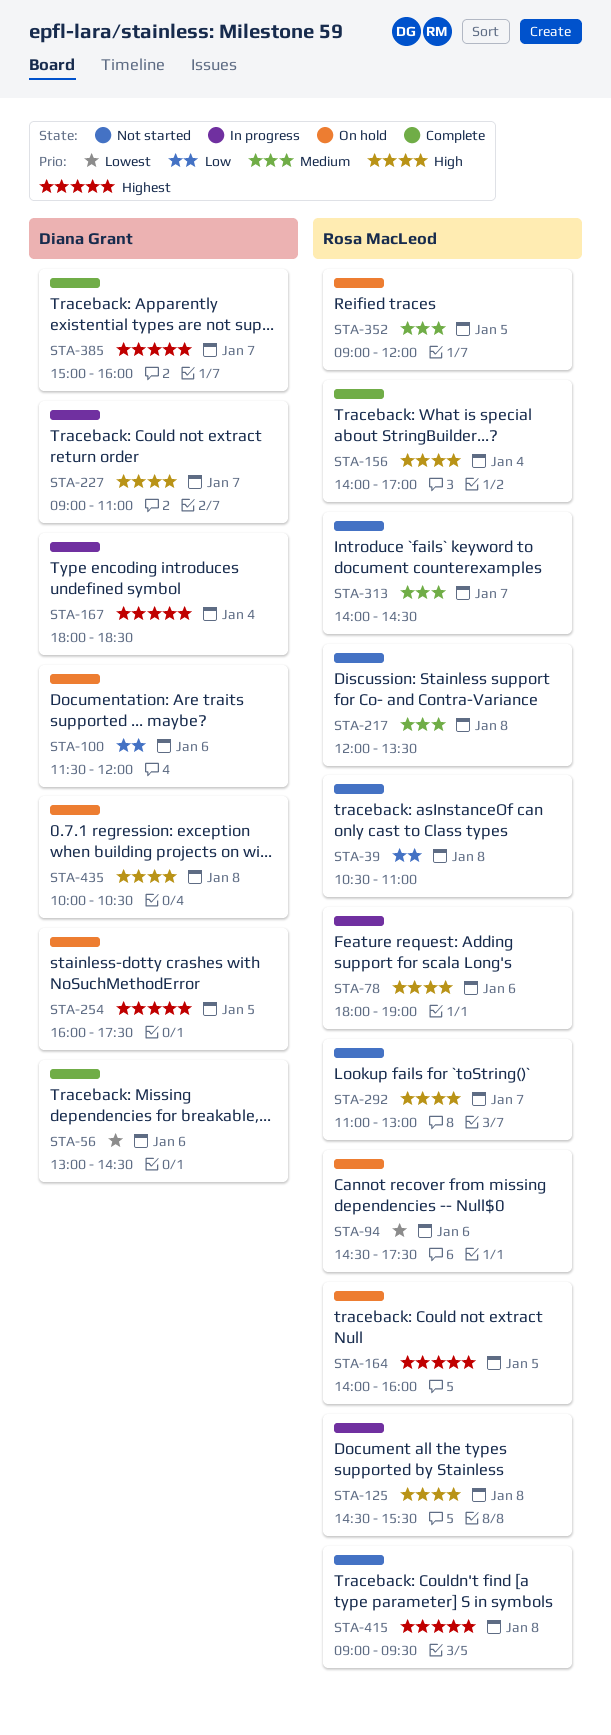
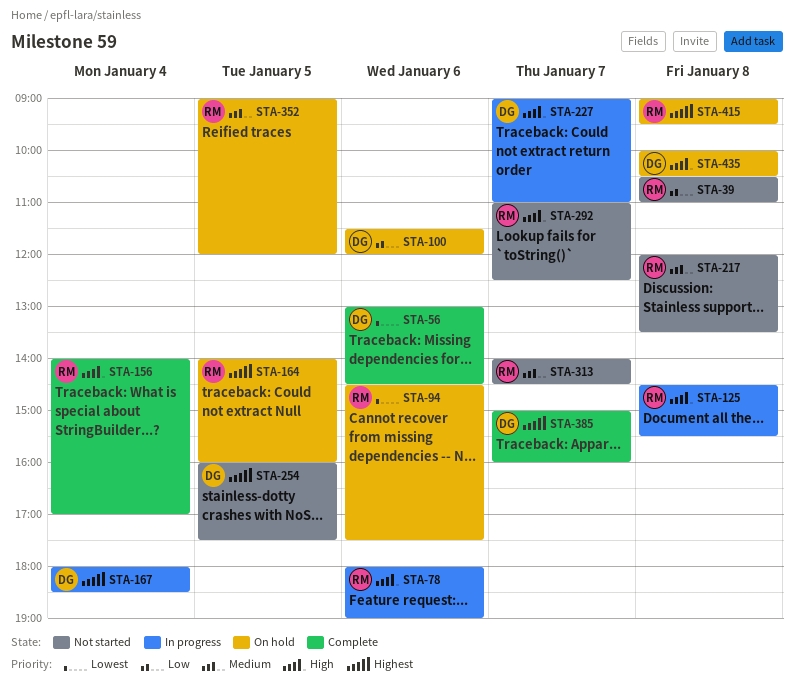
STA-254, status: On hold -> Not started
STA-292, ends: 13:00 -> 12:30
STA-415, status: Not started -> On hold

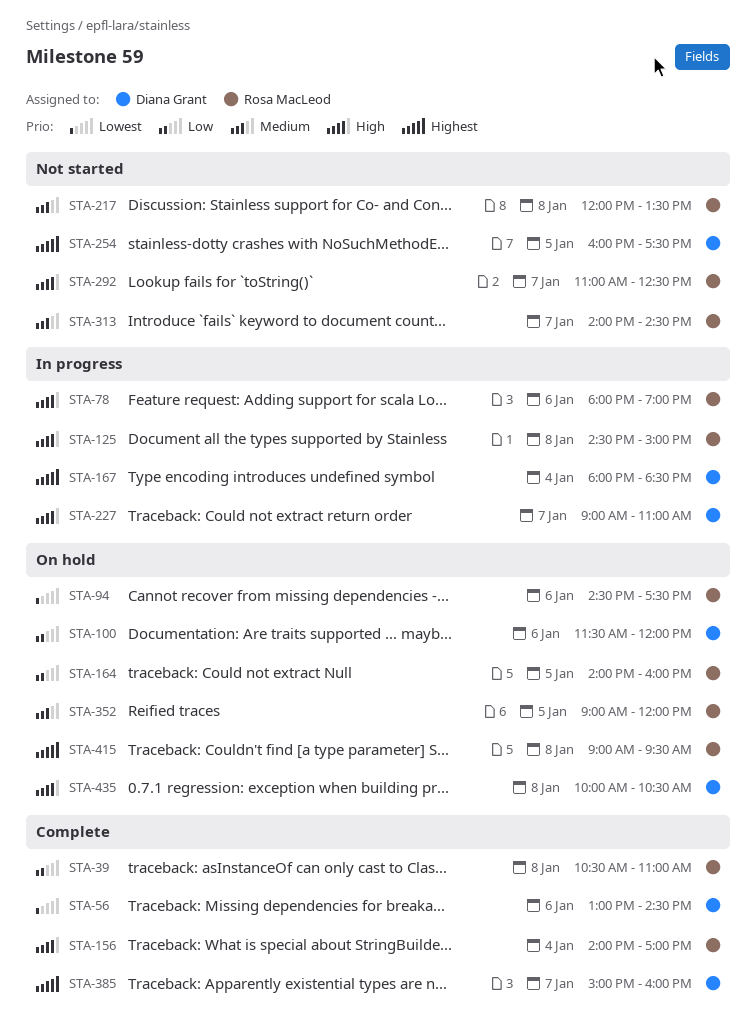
STA-39, status: Not started -> Complete
STA-125, ends: 15:30 -> 15:00
STA-164, priority: Highest -> Low

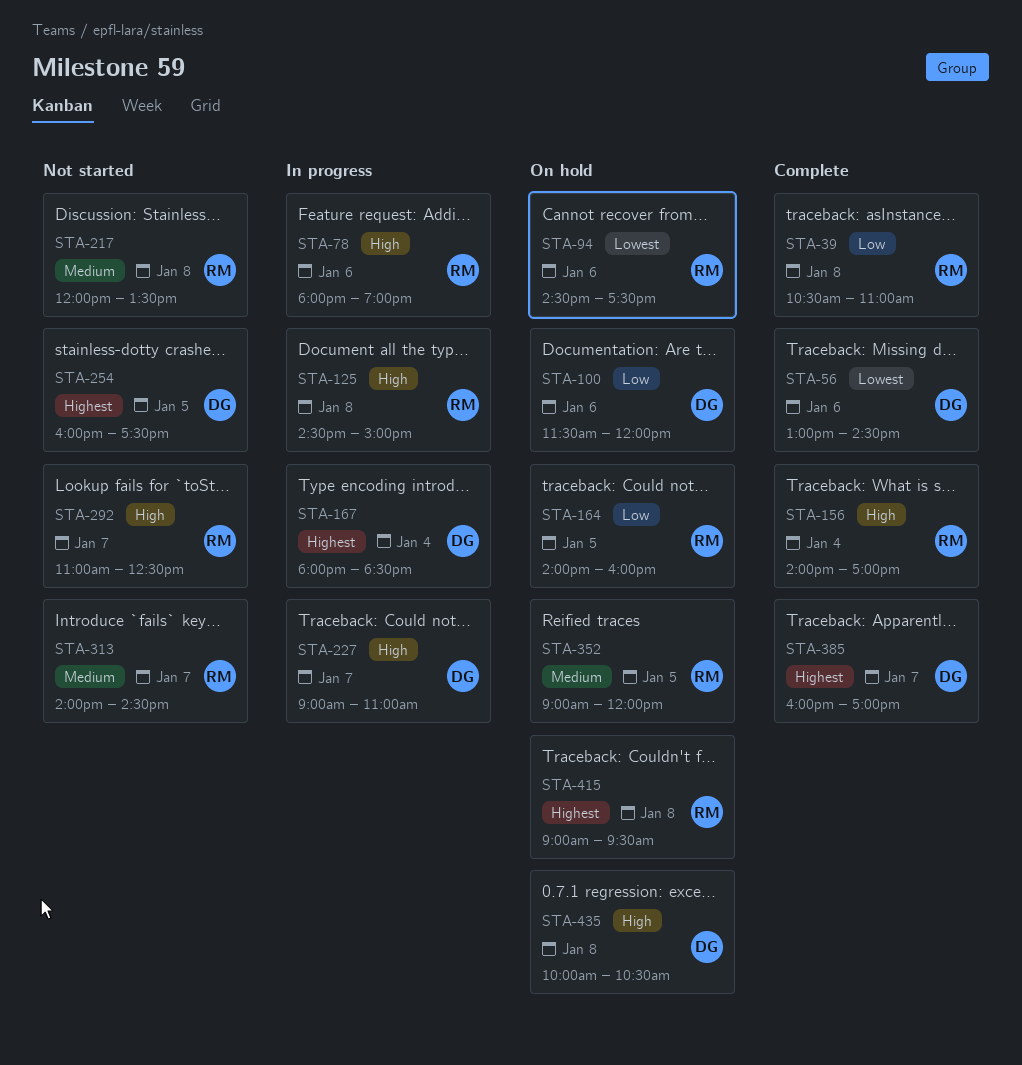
STA-385, begins: 15:00 -> 16:00
STA-385, ends: 16:00 -> 17:00

